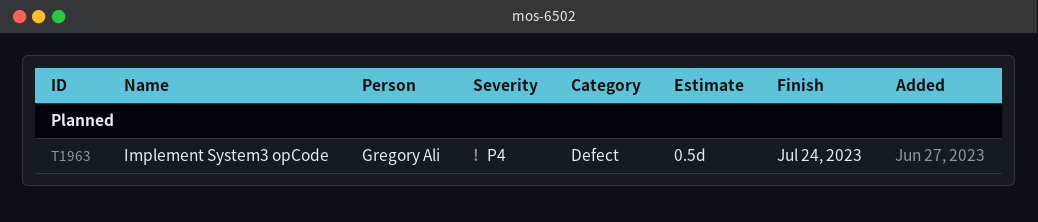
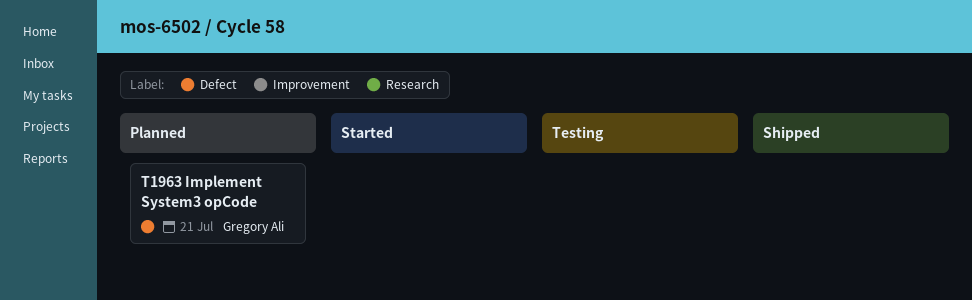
T1963, due: Jul 24 -> Jul 21

